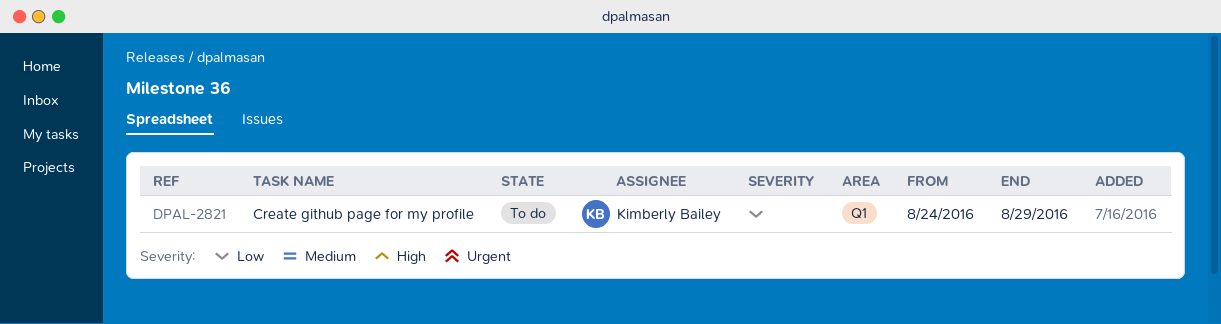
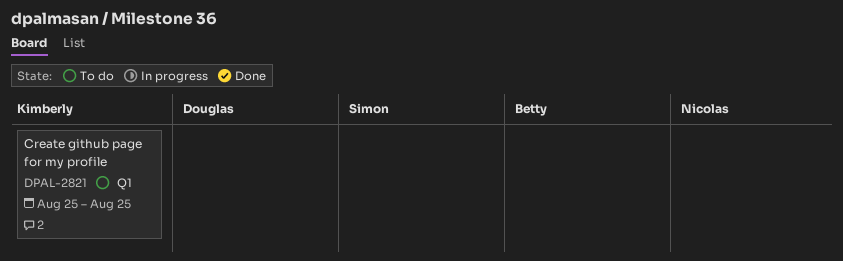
DPAL-2821, start: Aug 24 -> Aug 25
DPAL-2821, due: Aug 29 -> Aug 25

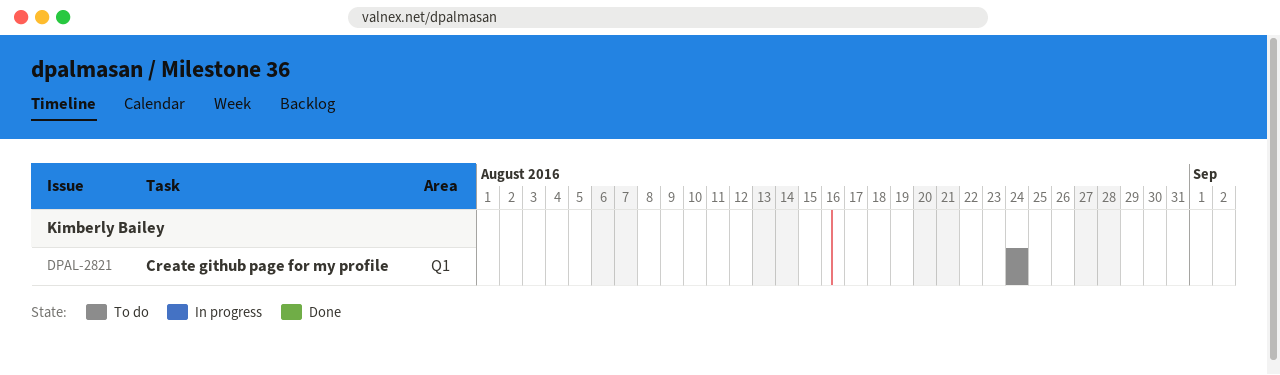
DPAL-2821, start: Aug 25 -> Aug 24
DPAL-2821, due: Aug 25 -> Aug 24

